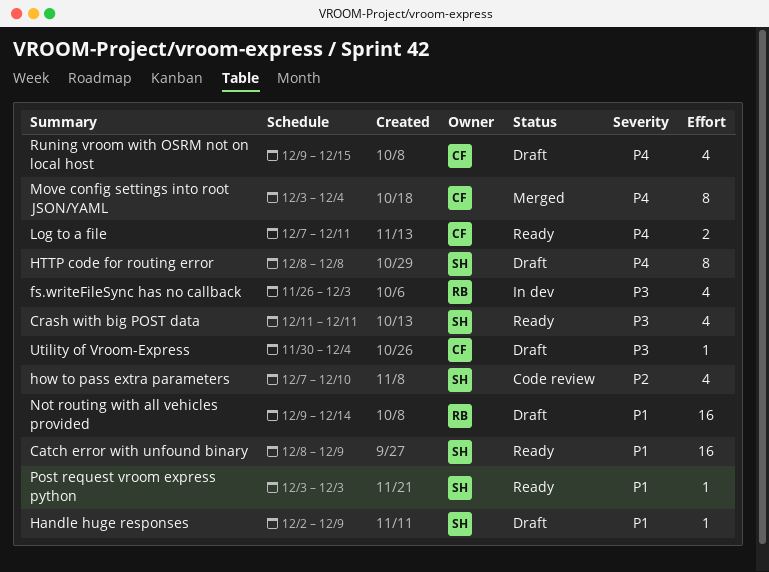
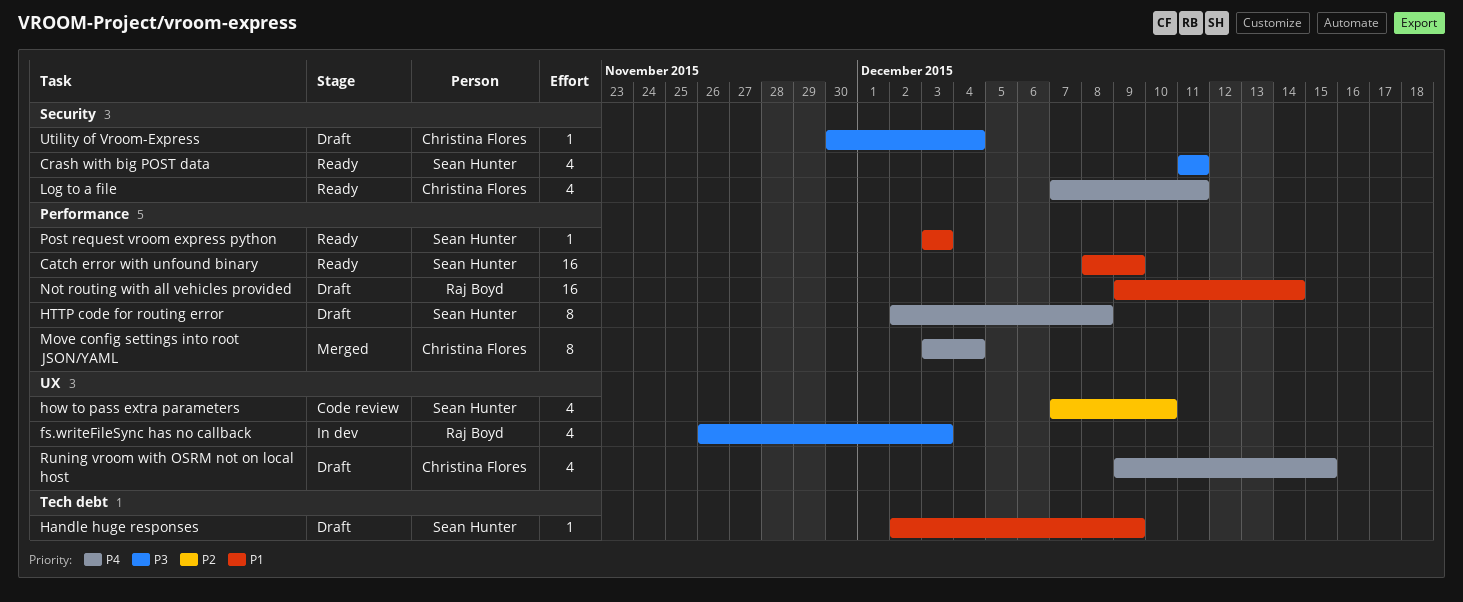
HTTP code for routing error, start: Dec 8 -> Dec 2
Log to a file, estimate: 2 -> 4

